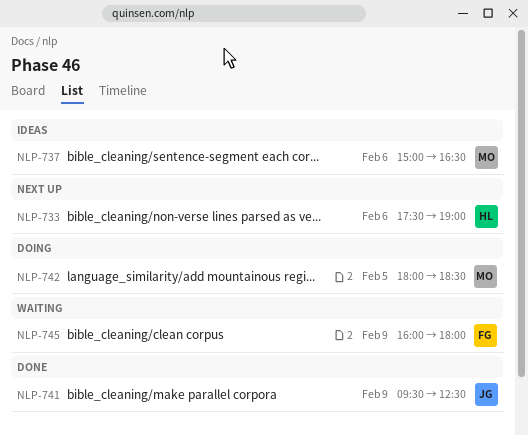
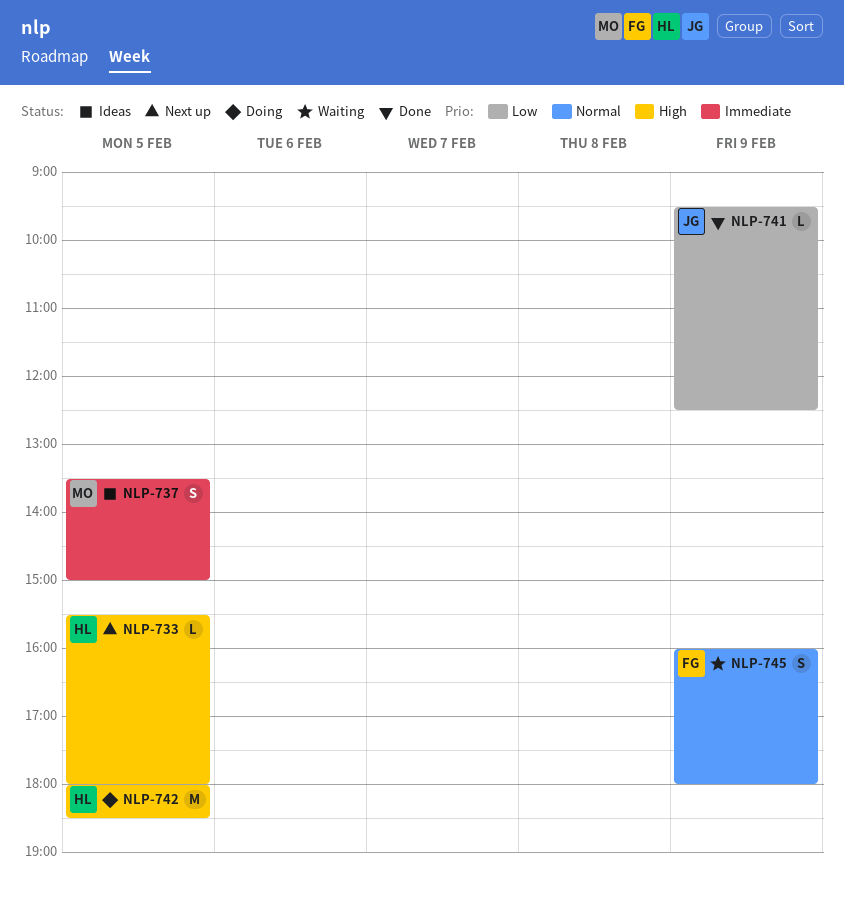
NLP-733, day: Feb 6 -> Feb 5
NLP-733, begins: 17:30 -> 15:30
NLP-733, ends: 19:00 -> 18:00
NLP-737, day: Feb 6 -> Feb 5
NLP-737, begins: 15:00 -> 13:30
NLP-737, ends: 16:30 -> 15:00
NLP-742, owner: MO -> HL

